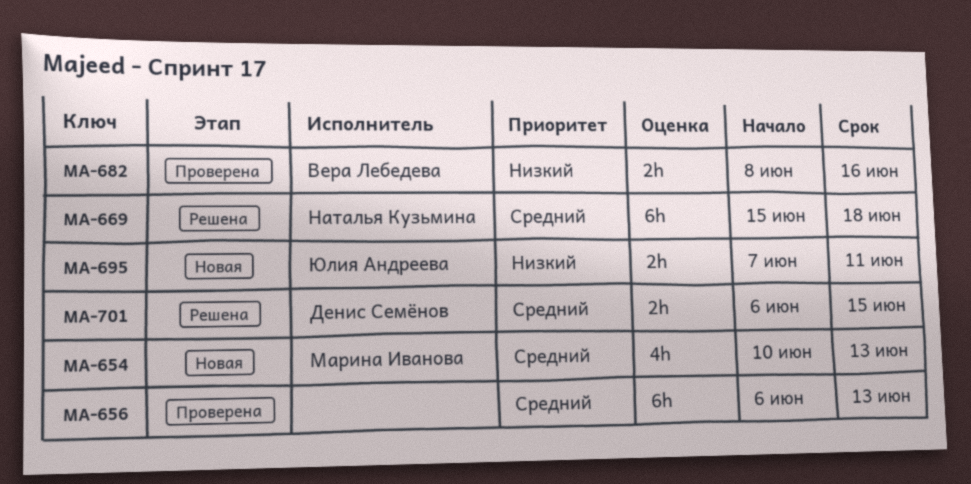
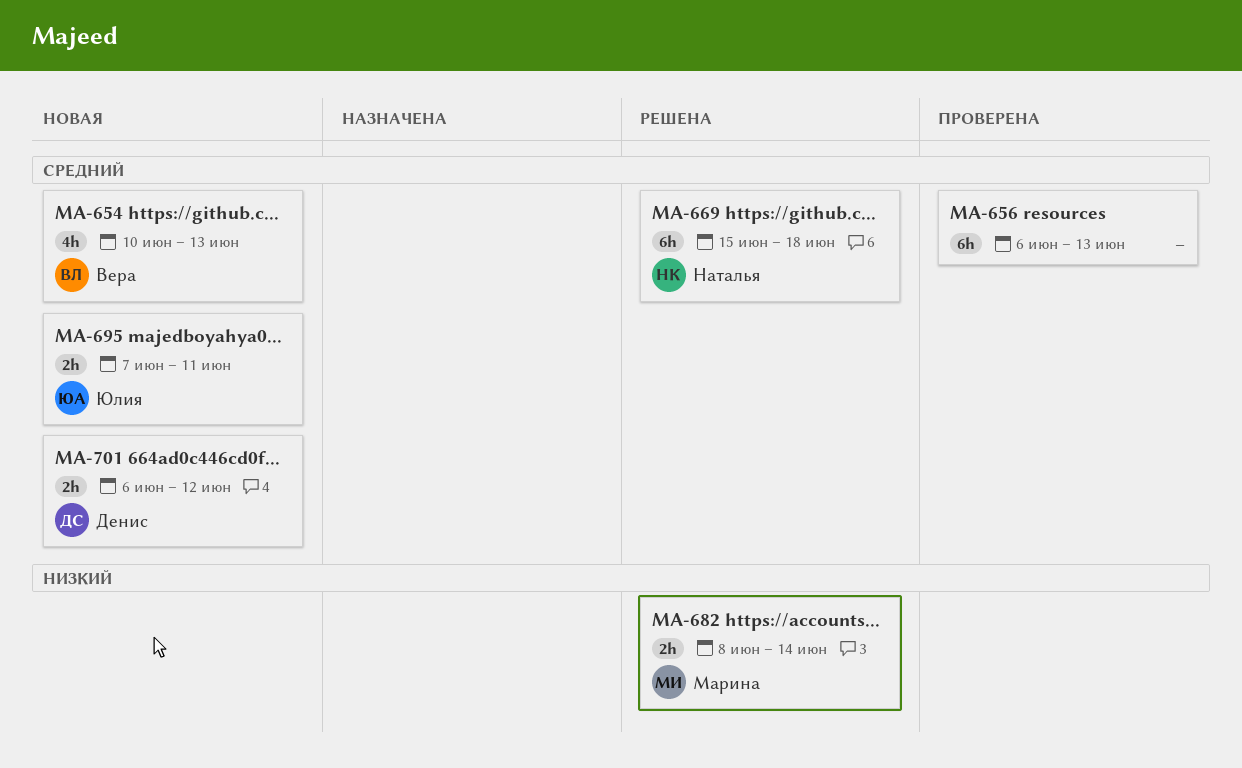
MA-654, owner: Марина Иванова -> Вера Лебедева
MA-682, status: Проверена -> Решена
MA-682, owner: Вера Лебедева -> Марина Иванова
MA-682, due: Jun 16 -> Jun 14
MA-695, priority: Низкий -> Средний
MA-701, status: Решена -> Новая
MA-701, due: Jun 15 -> Jun 12

